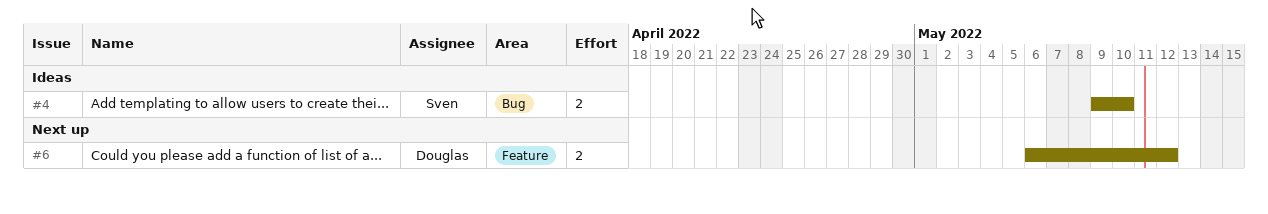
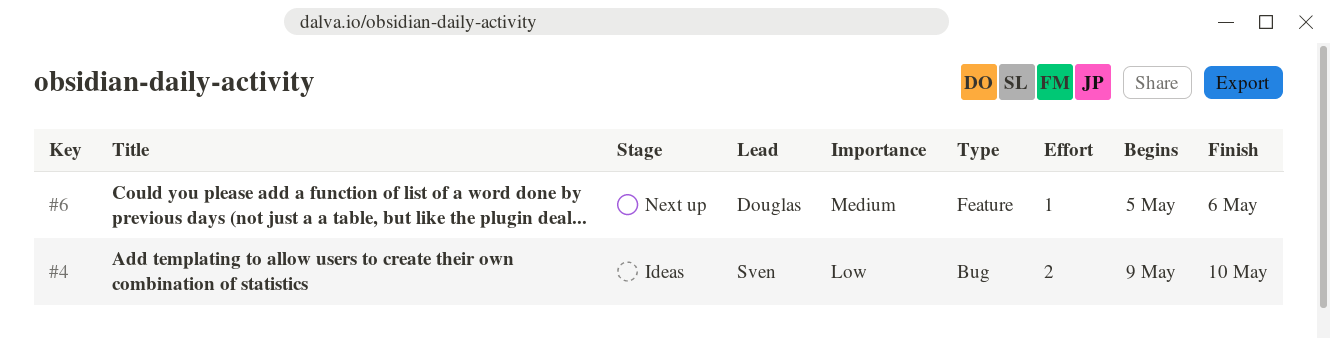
#6, estimate: 2 -> 1
#6, start: May 6 -> May 5
#6, due: May 12 -> May 6

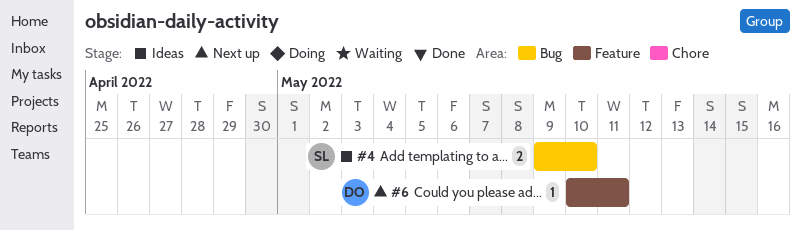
#6, start: May 5 -> May 10
#6, due: May 6 -> May 11

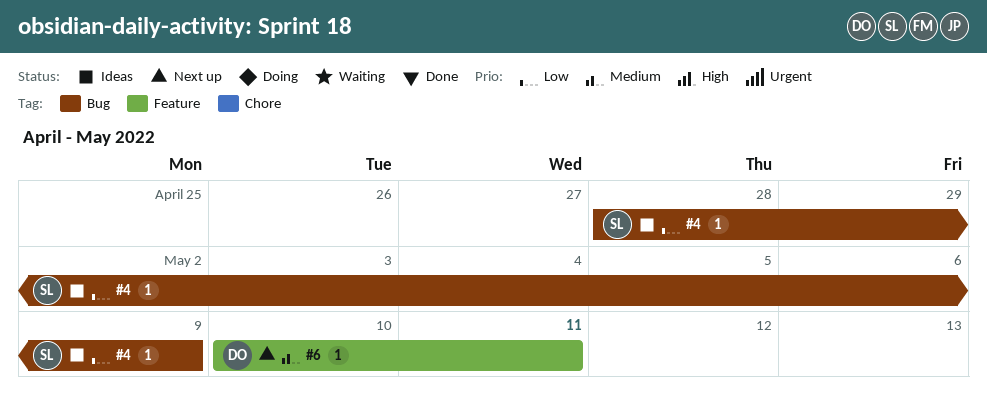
#4, estimate: 2 -> 1
#4, start: May 9 -> Apr 28
#4, due: May 10 -> May 9

